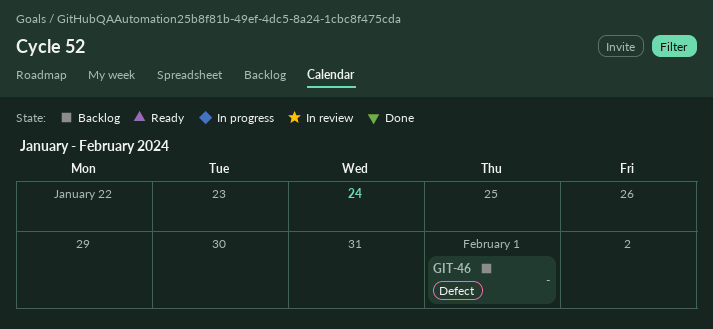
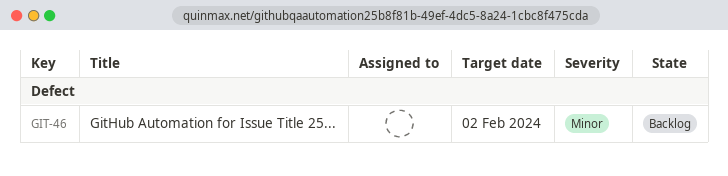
GIT-46, due: Feb 1 -> Feb 2

